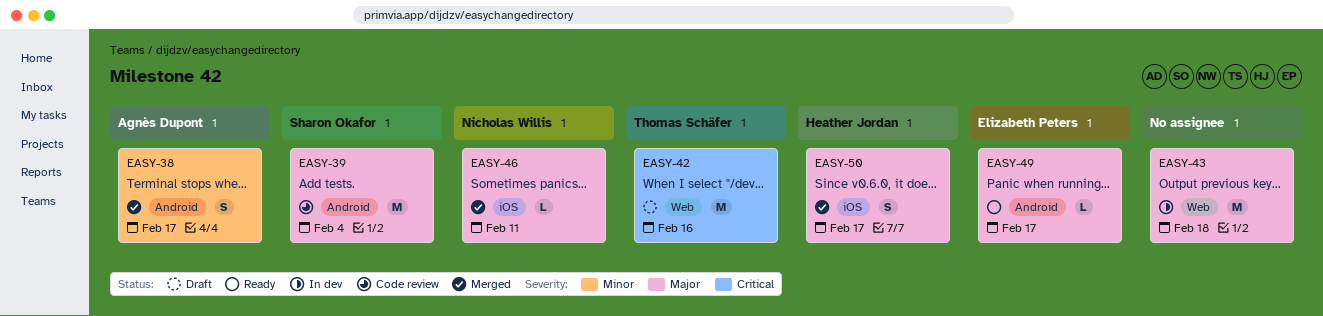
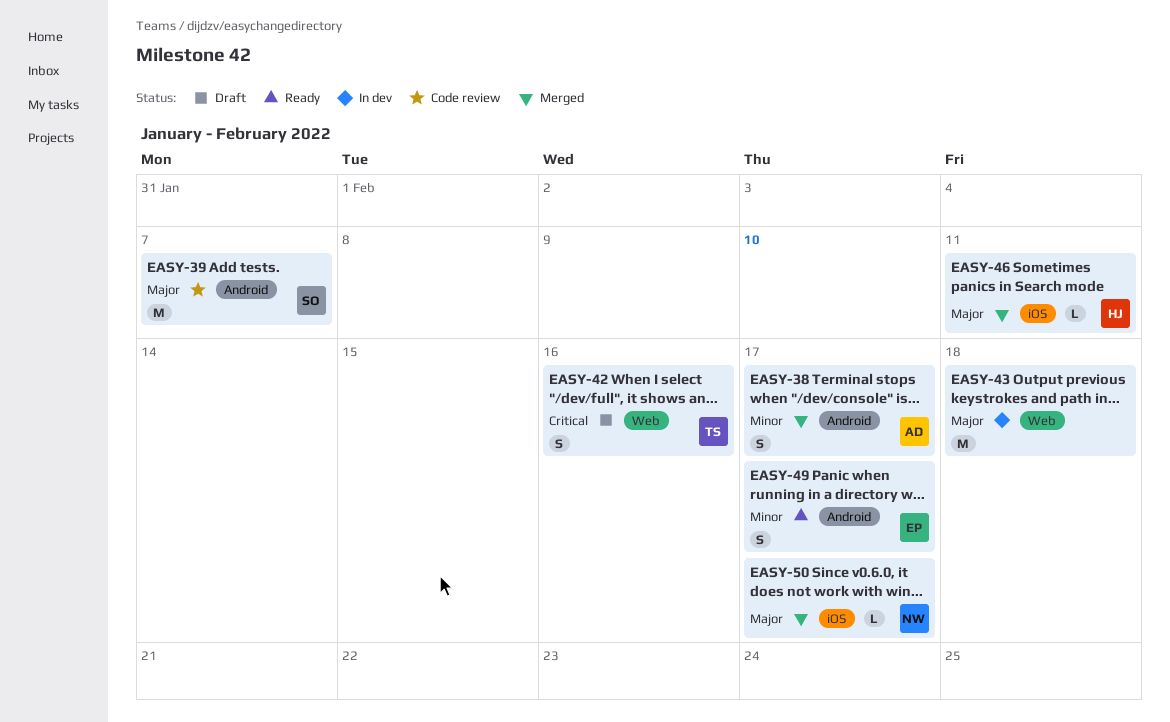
EASY-39, due: Feb 4 -> Feb 7
EASY-42, estimate: M -> S
EASY-46, owner: Nicholas Willis -> Heather Jordan
EASY-49, priority: Major -> Minor
EASY-49, estimate: L -> S
EASY-50, owner: Heather Jordan -> Nicholas Willis
EASY-50, estimate: S -> L

